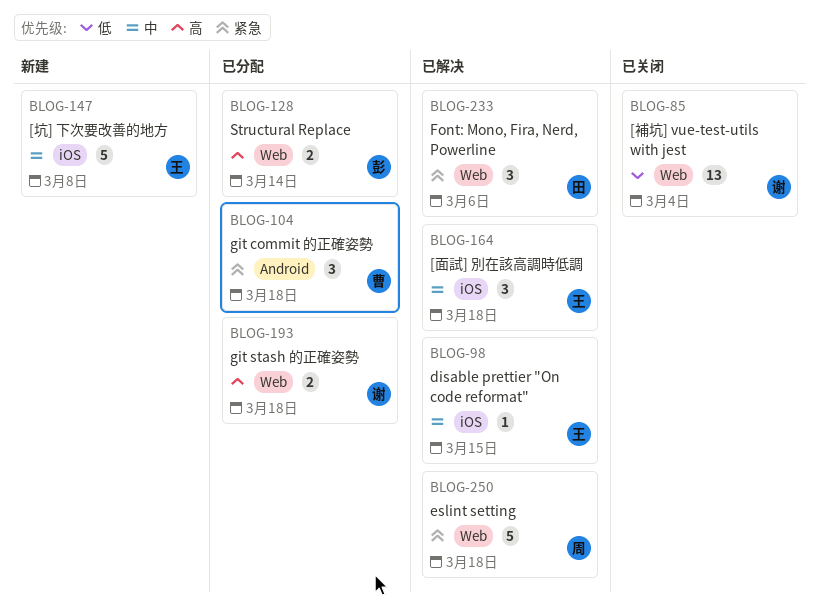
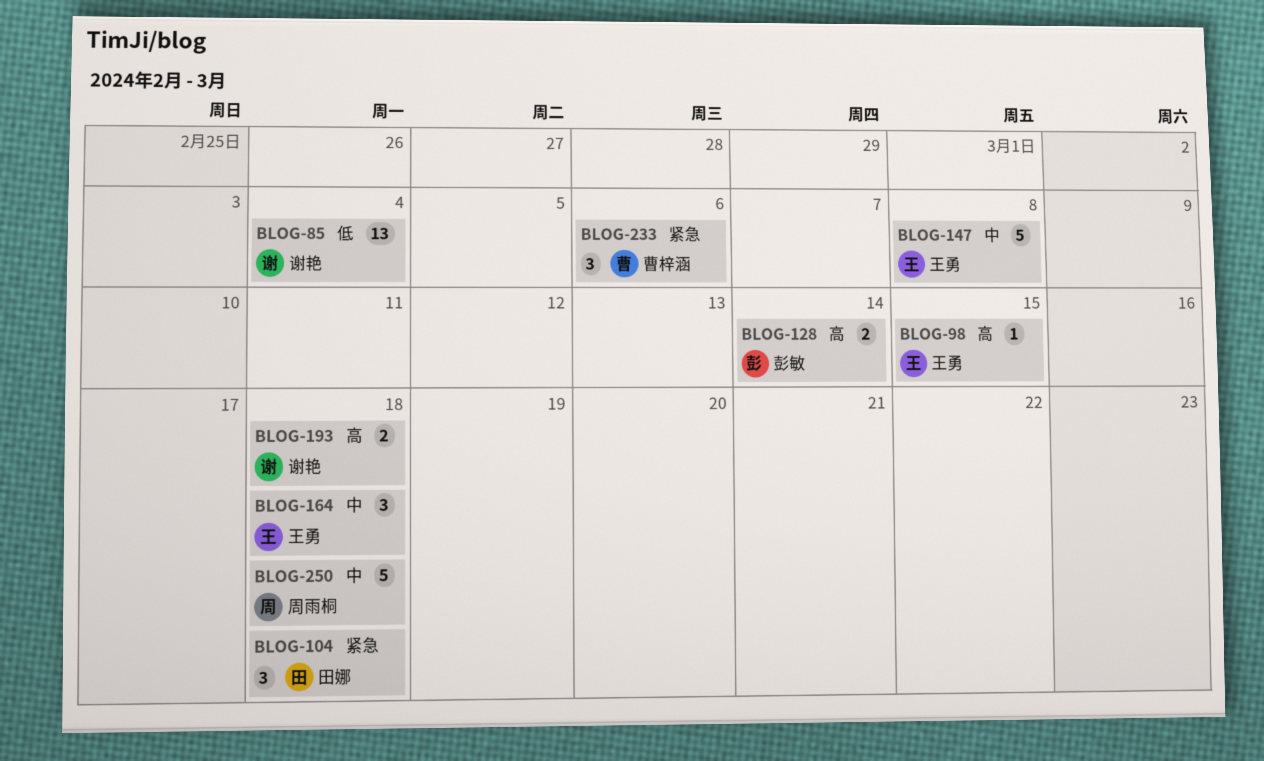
BLOG-98, priority: 中 -> 高
BLOG-104, owner: 曹梓涵 -> 田娜
BLOG-233, owner: 田娜 -> 曹梓涵
BLOG-250, priority: 紧急 -> 中

